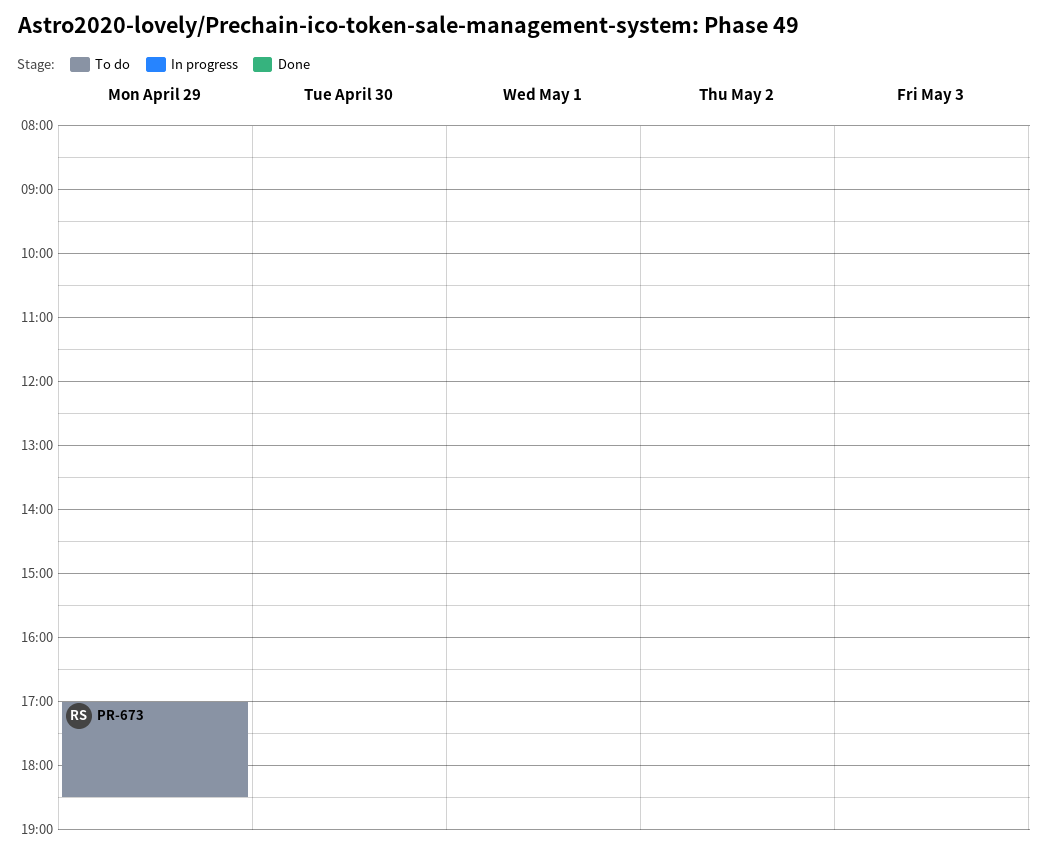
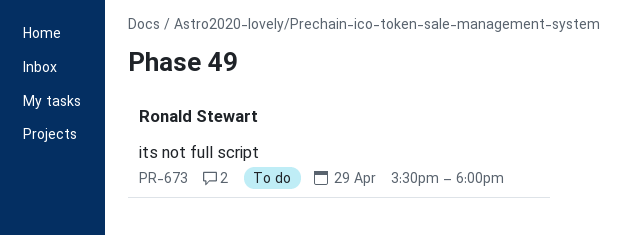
PR-673, begins: 17:00 -> 15:30
PR-673, ends: 18:30 -> 18:00

